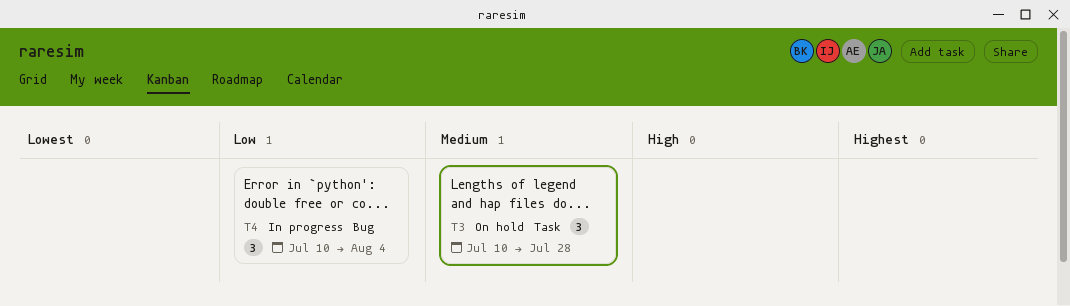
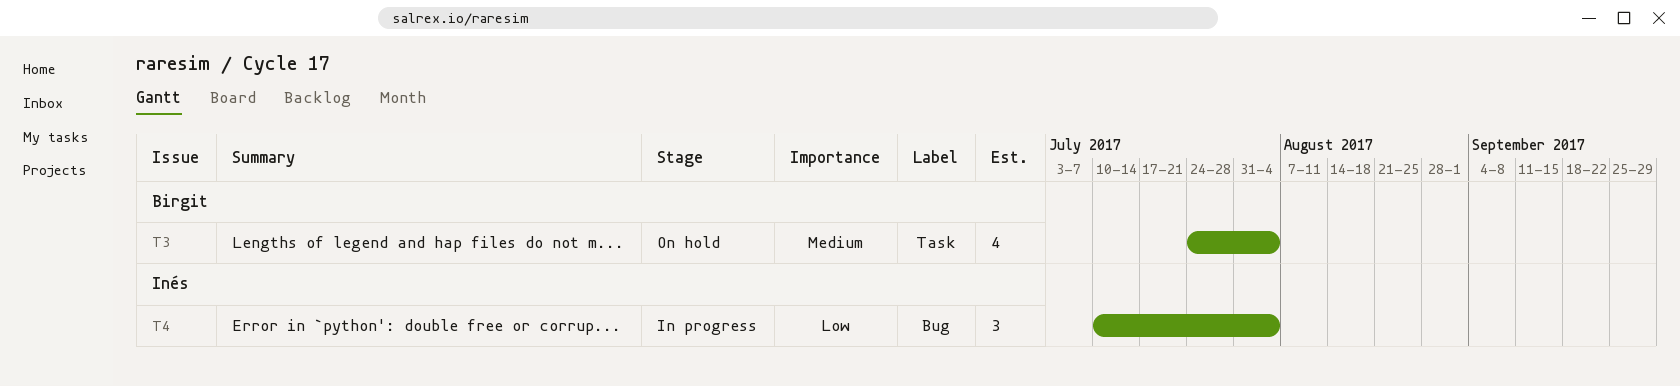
T3, estimate: 3 -> 4
T3, start: Jul 10 -> Jul 24
T3, due: Jul 28 -> Aug 4

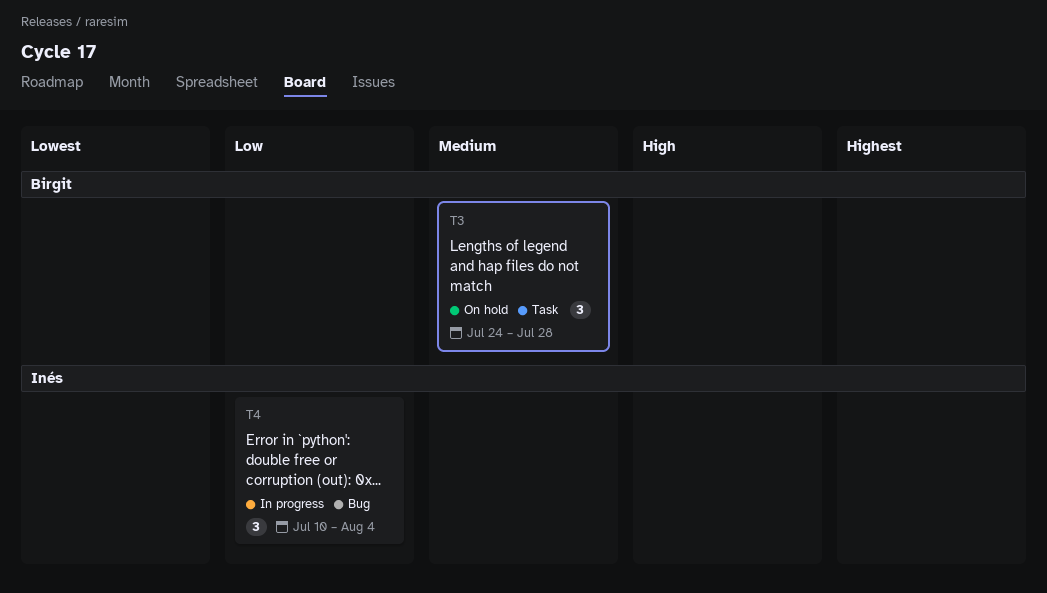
T3, estimate: 4 -> 3
T3, due: Aug 4 -> Jul 28

